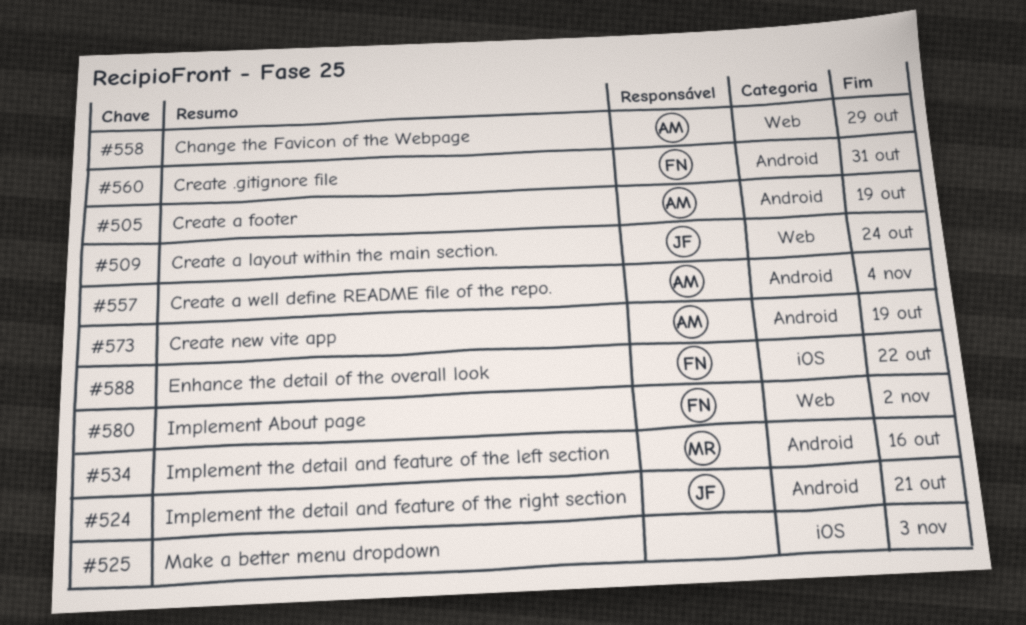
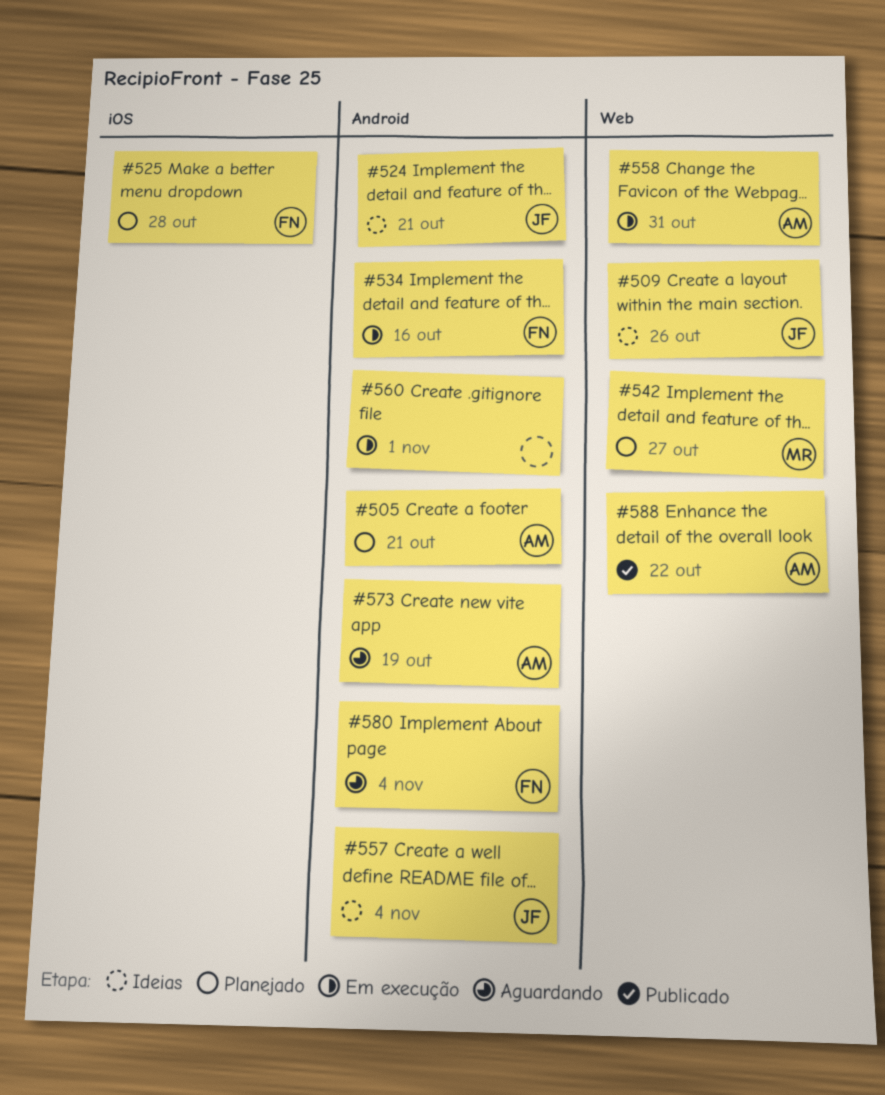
#505, due: Oct 19 -> Oct 21
#509, due: Oct 24 -> Oct 26
#525, owner: none -> FN
#525, due: Nov 3 -> Oct 28
#534, owner: MR -> FN
#542: none -> present
#557, owner: AM -> JF
#558, due: Oct 29 -> Oct 31
#560, owner: FN -> none
#560, due: Oct 31 -> Nov 1
#580, label: Web -> Android
#580, due: Nov 2 -> Nov 4
#588, owner: FN -> AM
#588, label: iOS -> Web

